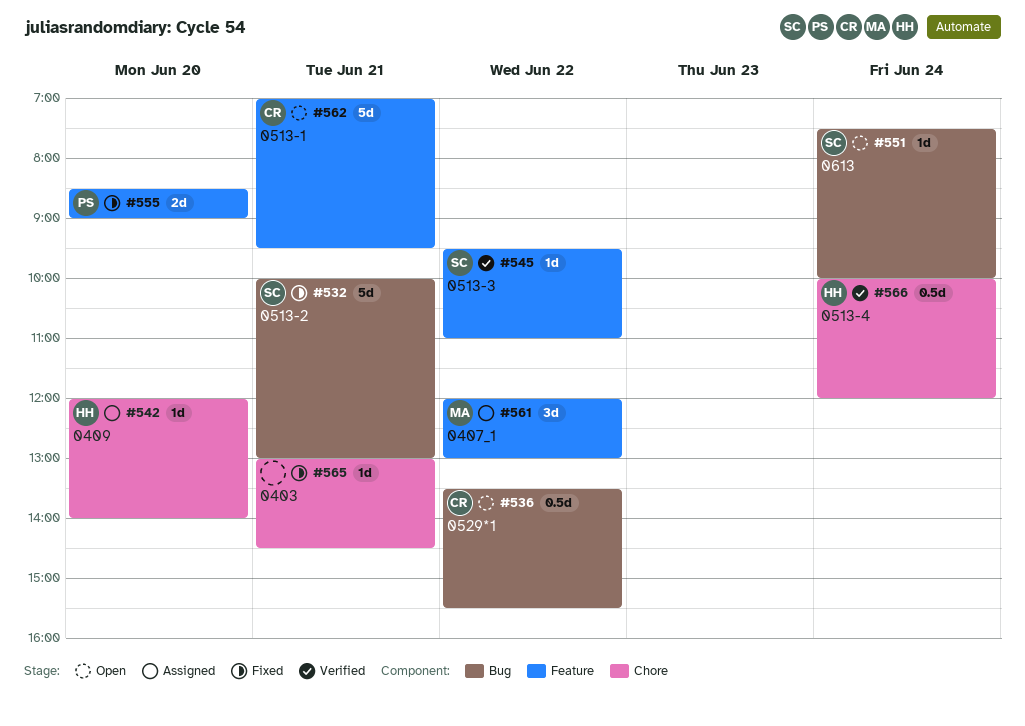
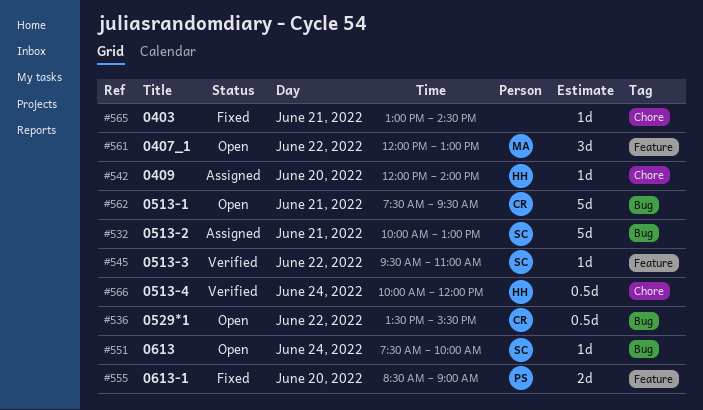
#532, status: Fixed -> Assigned
#561, status: Assigned -> Open
#562, label: Feature -> Bug
#562, begins: 07:00 -> 07:30

